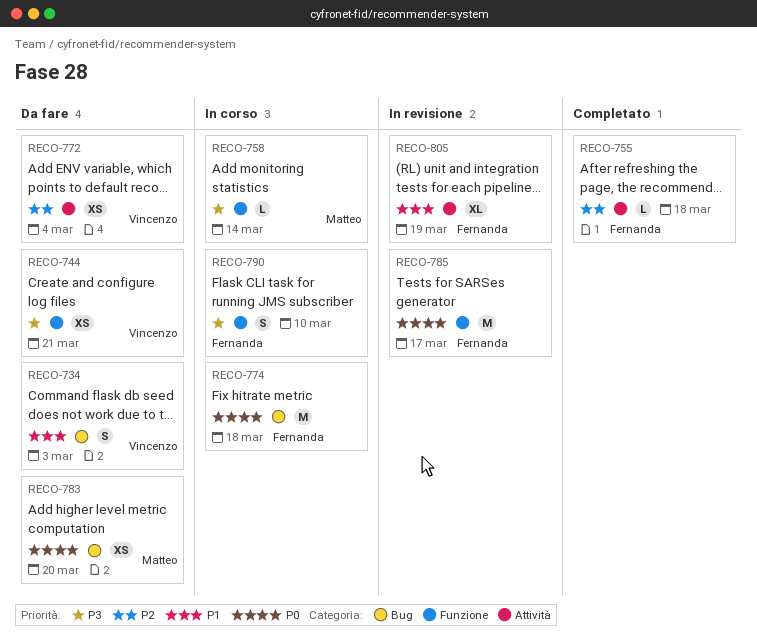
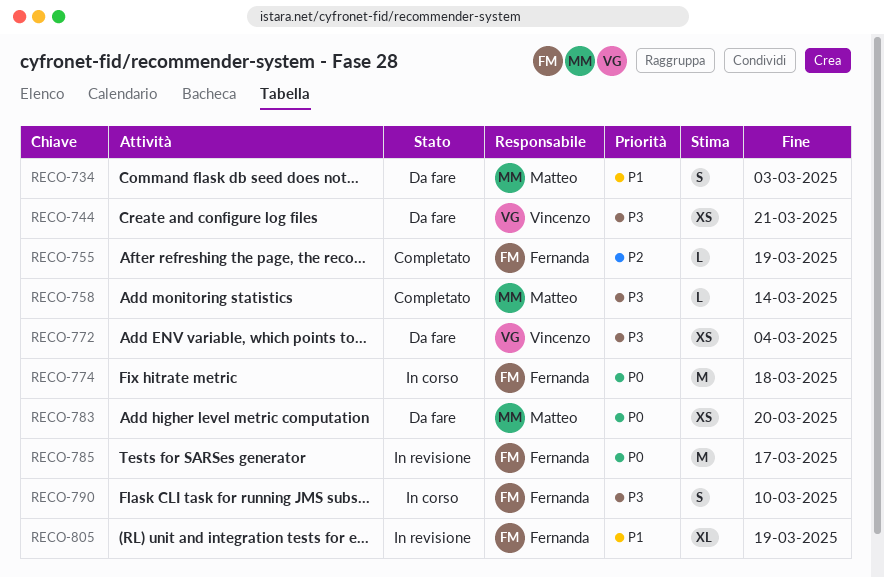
RECO-734, owner: Vincenzo -> Matteo
RECO-755, due: Mar 18 -> Mar 19
RECO-758, status: In corso -> Completato
RECO-772, priority: P2 -> P3

